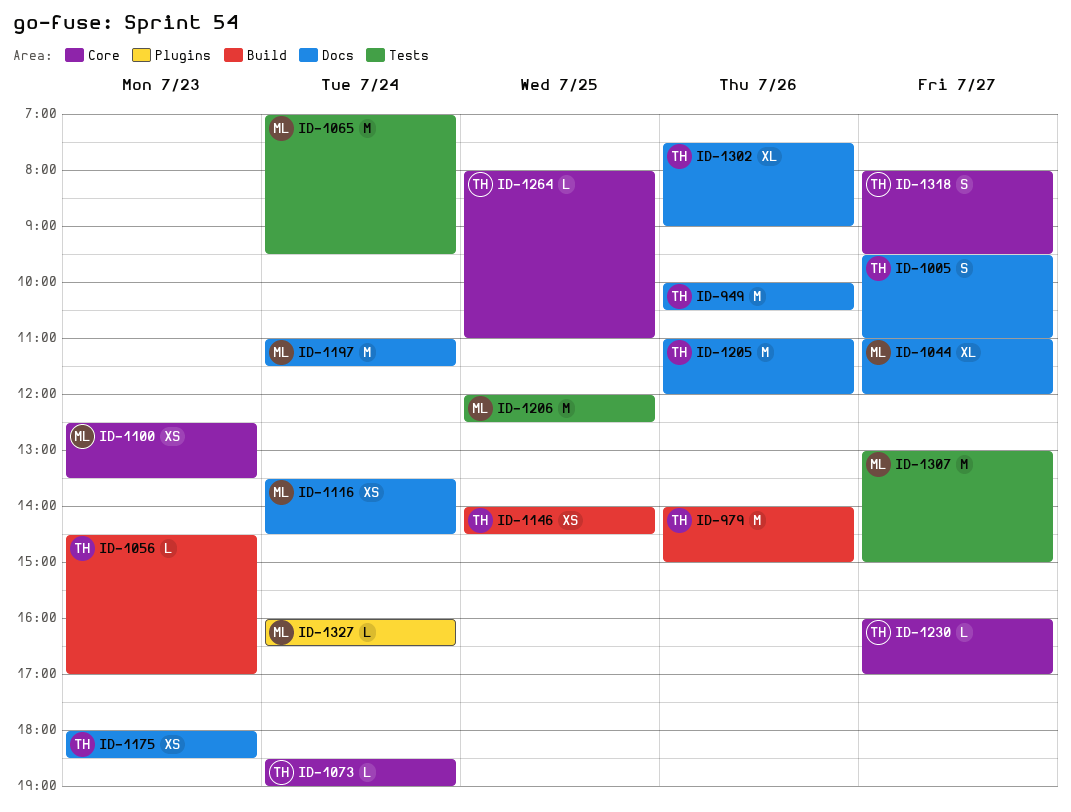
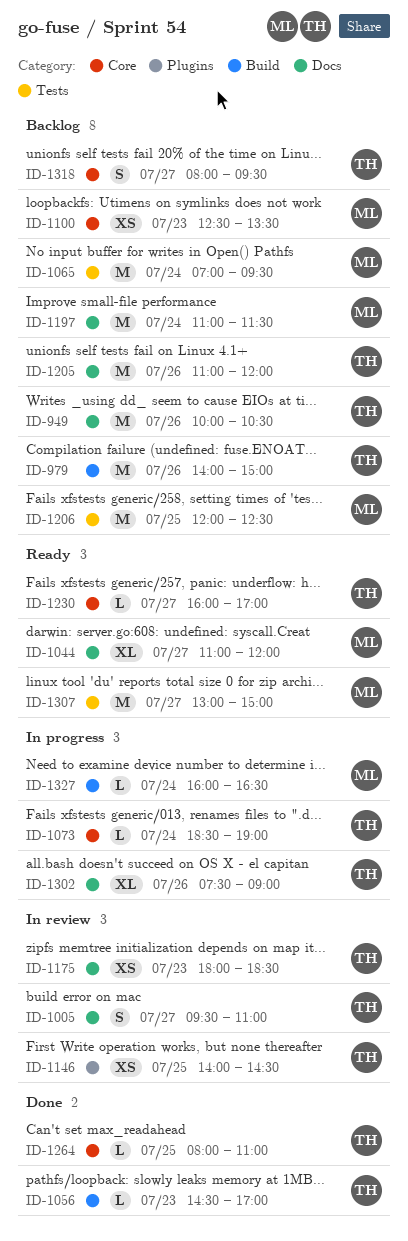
ID-1116: present -> none
ID-1146, label: Build -> Plugins
ID-1327, label: Plugins -> Build

